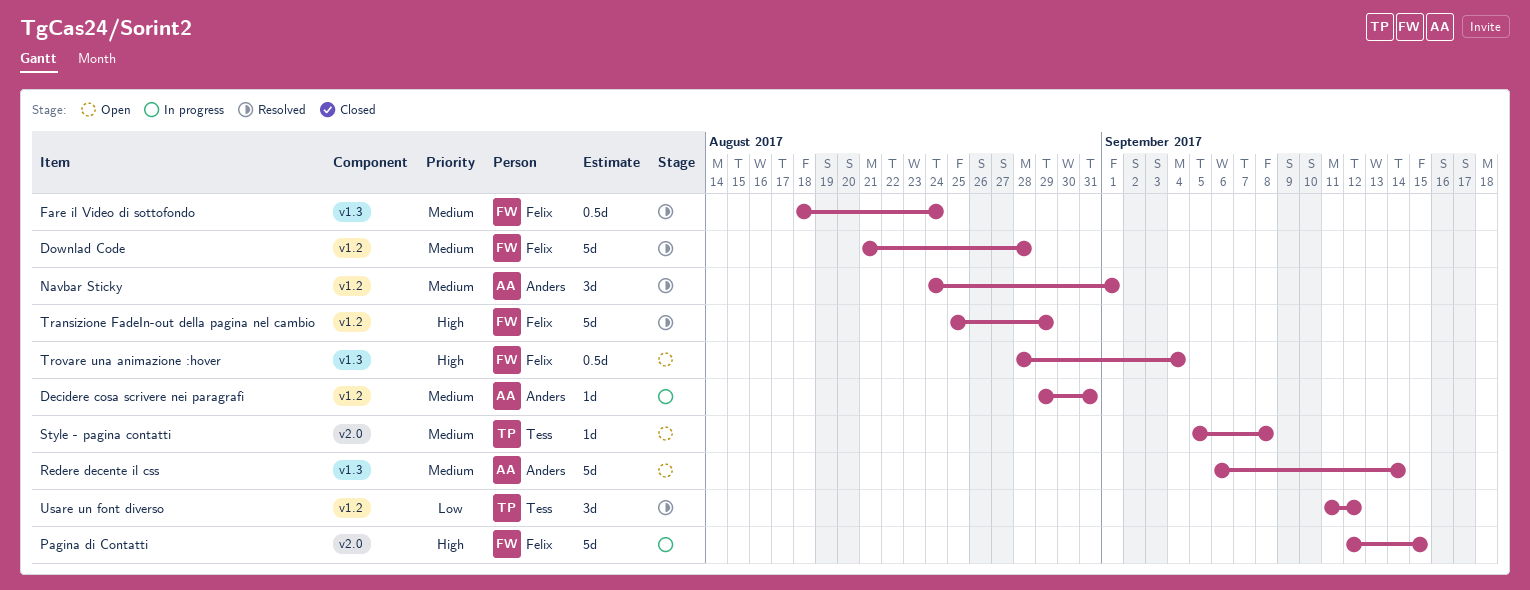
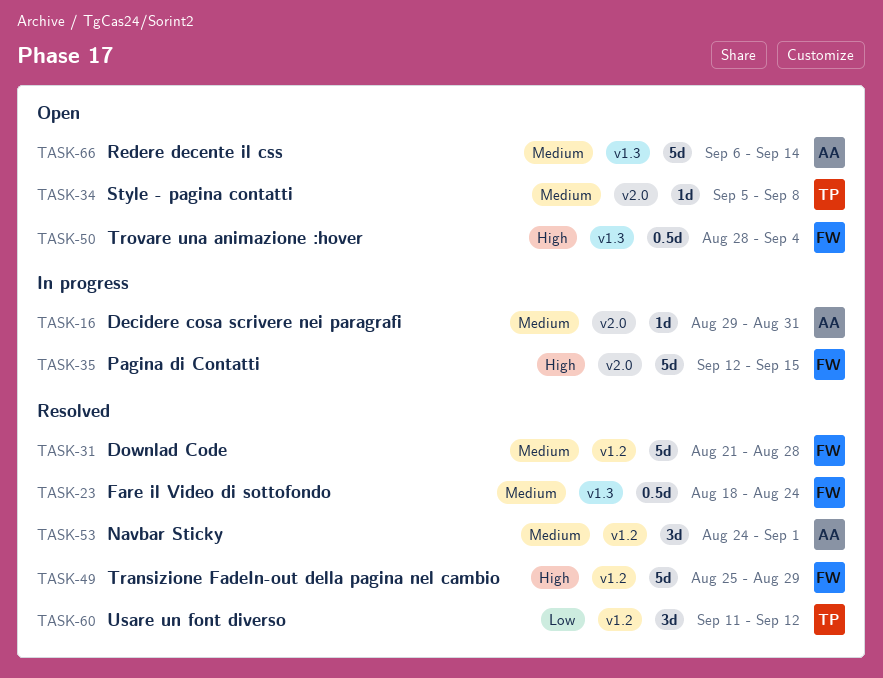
Decidere cosa scrivere nei paragrafi, label: v1.2 -> v2.0

